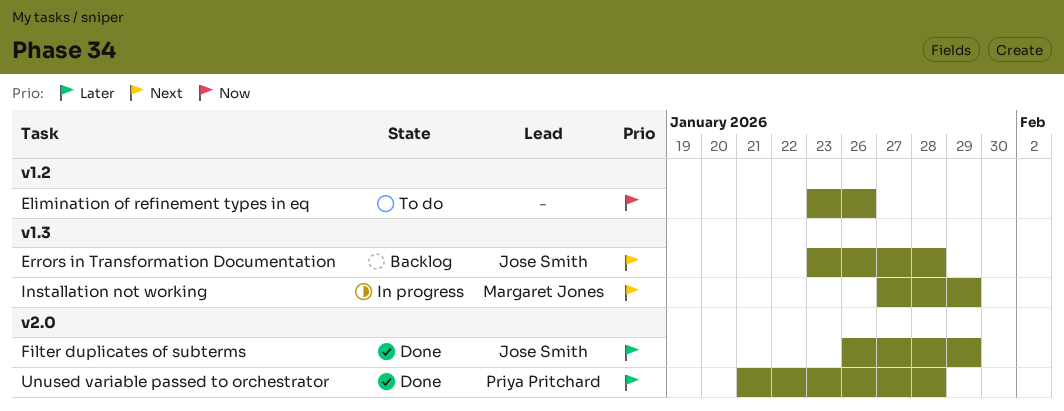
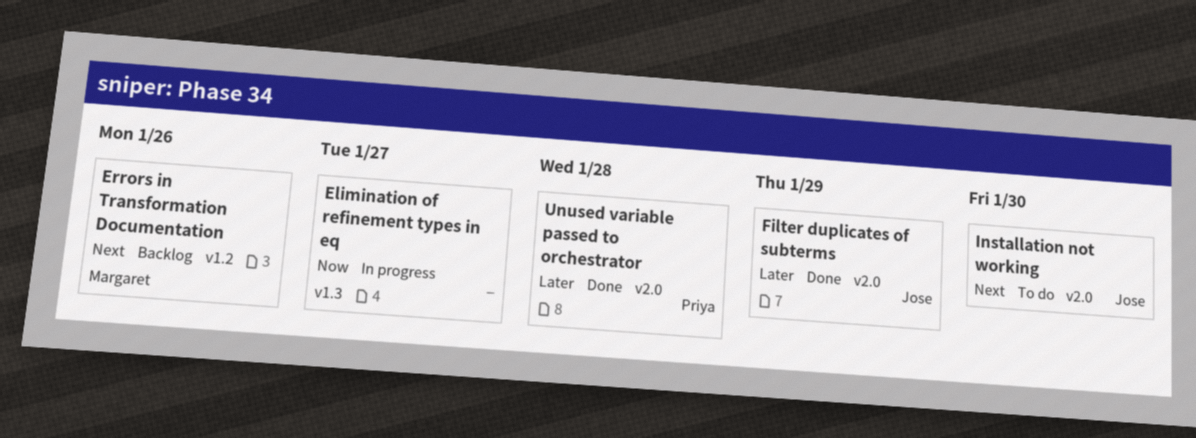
Elimination of refinement types in eq, status: To do -> In progress
Elimination of refinement types in eq, label: v1.2 -> v1.3
Elimination of refinement types in eq, due: Jan 26 -> Jan 27
Errors in Transformation Documentation, owner: Jose Smith -> Margaret Jones
Errors in Transformation Documentation, label: v1.3 -> v1.2
Errors in Transformation Documentation, due: Jan 28 -> Jan 26
Installation not working, status: In progress -> To do
Installation not working, owner: Margaret Jones -> Jose Smith
Installation not working, label: v1.3 -> v2.0
Installation not working, due: Jan 29 -> Jan 30

